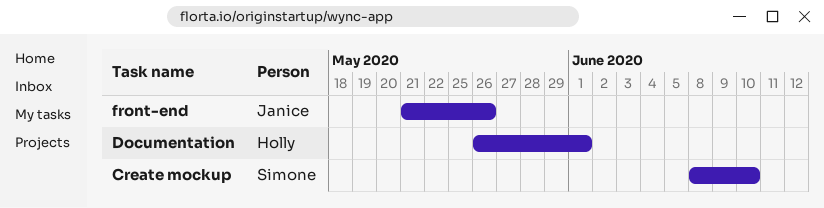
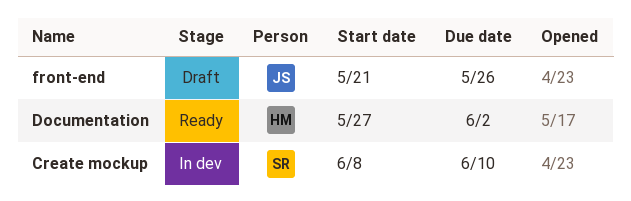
Documentation, start: May 26 -> May 27
Documentation, due: Jun 1 -> Jun 2

